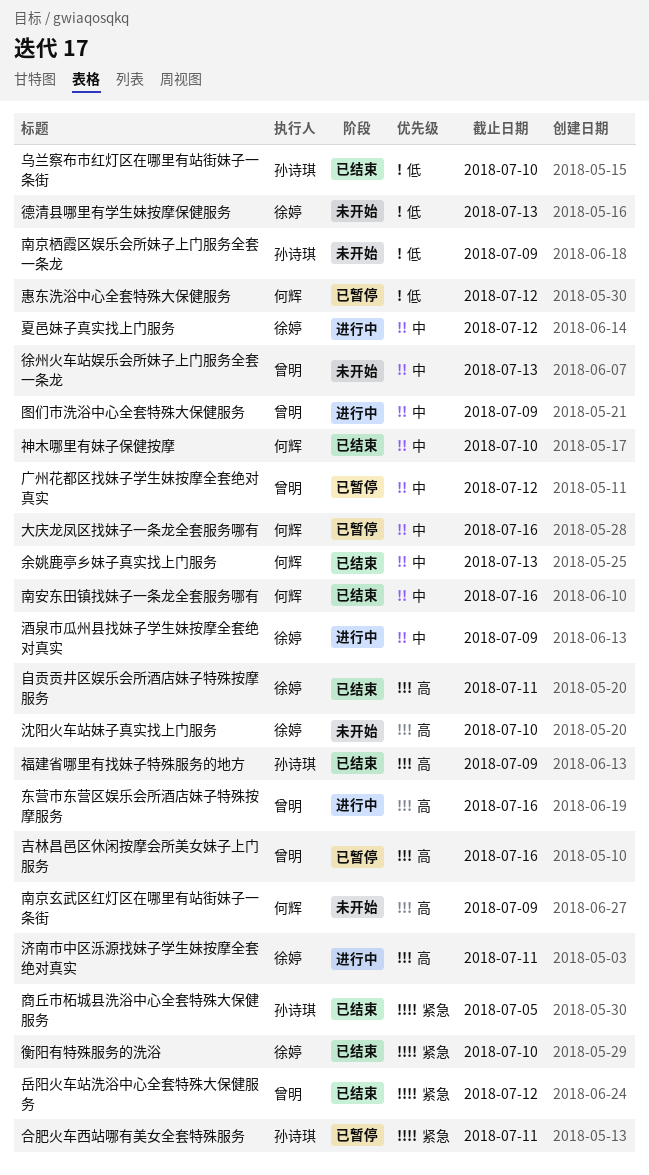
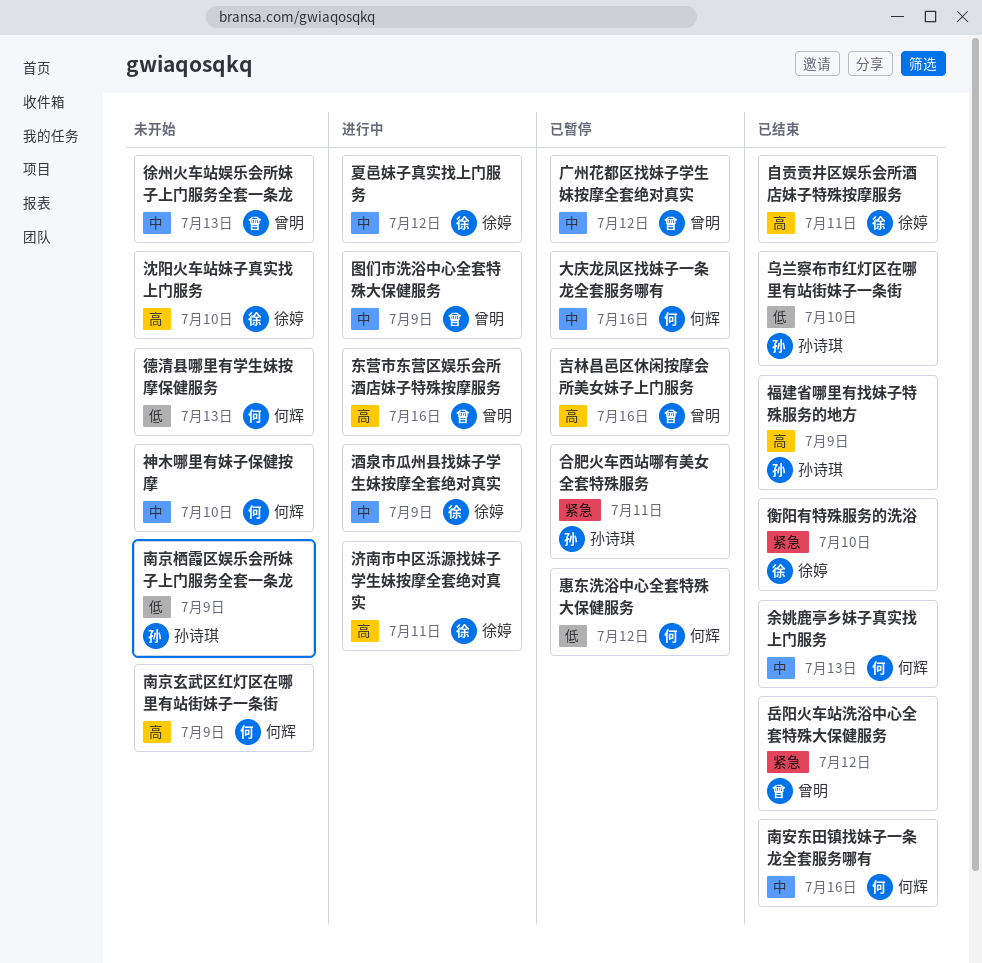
商丘市柘城县洗浴中心全套特殊大保健服务: present -> none
德清县哪里有学生妹按摩保健服务, owner: 徐婷 -> 何辉
神木哪里有妹子保健按摩, status: 已结束 -> 未开始

